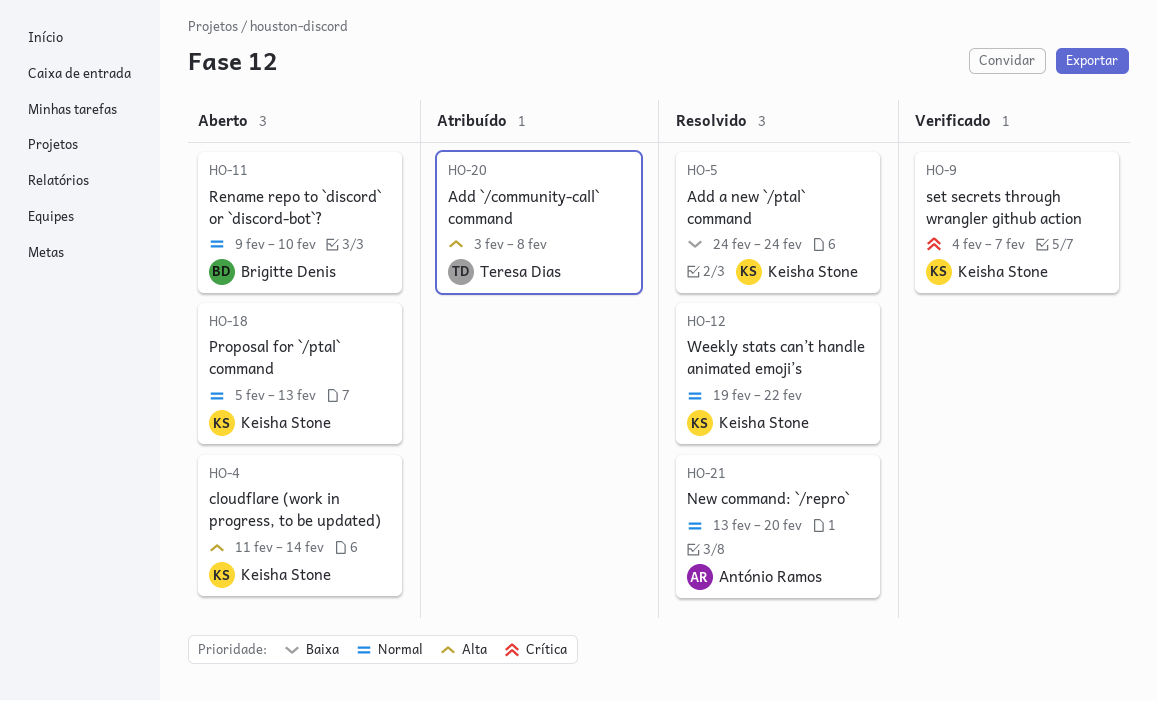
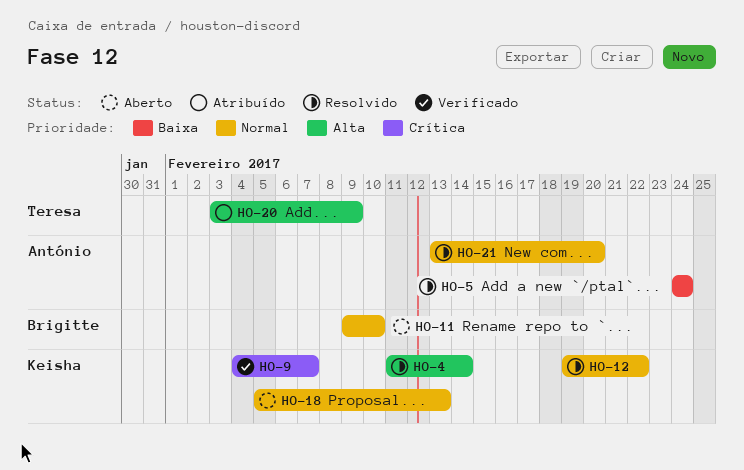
HO-4, status: Aberto -> Resolvido
HO-5, owner: Keisha Stone -> António Ramos
HO-20, due: Feb 8 -> Feb 9

